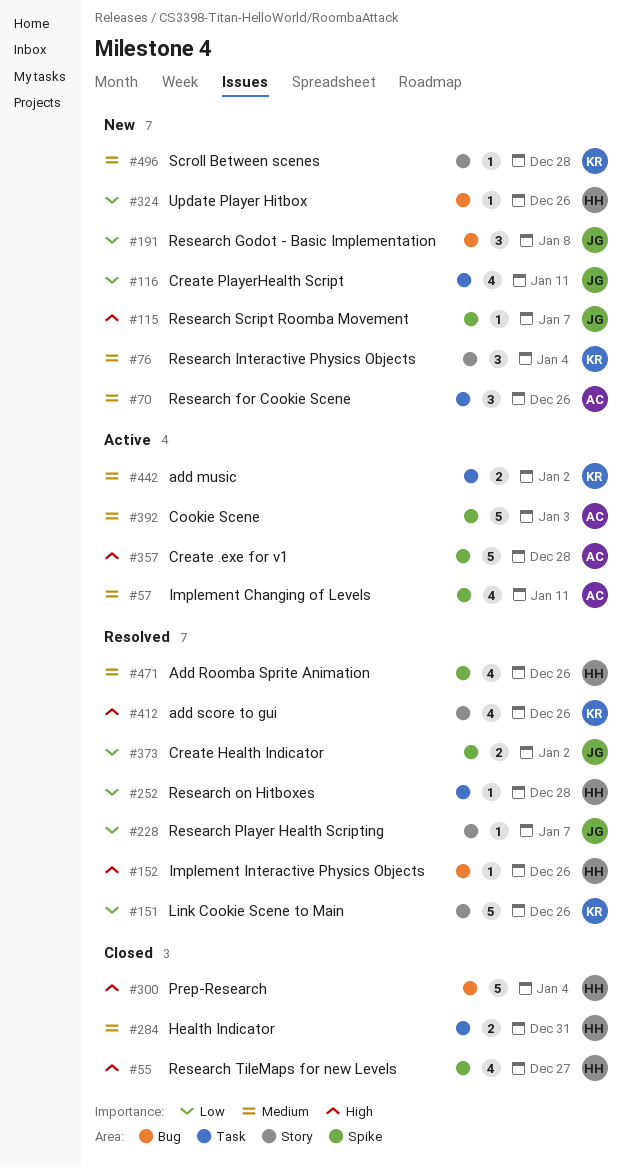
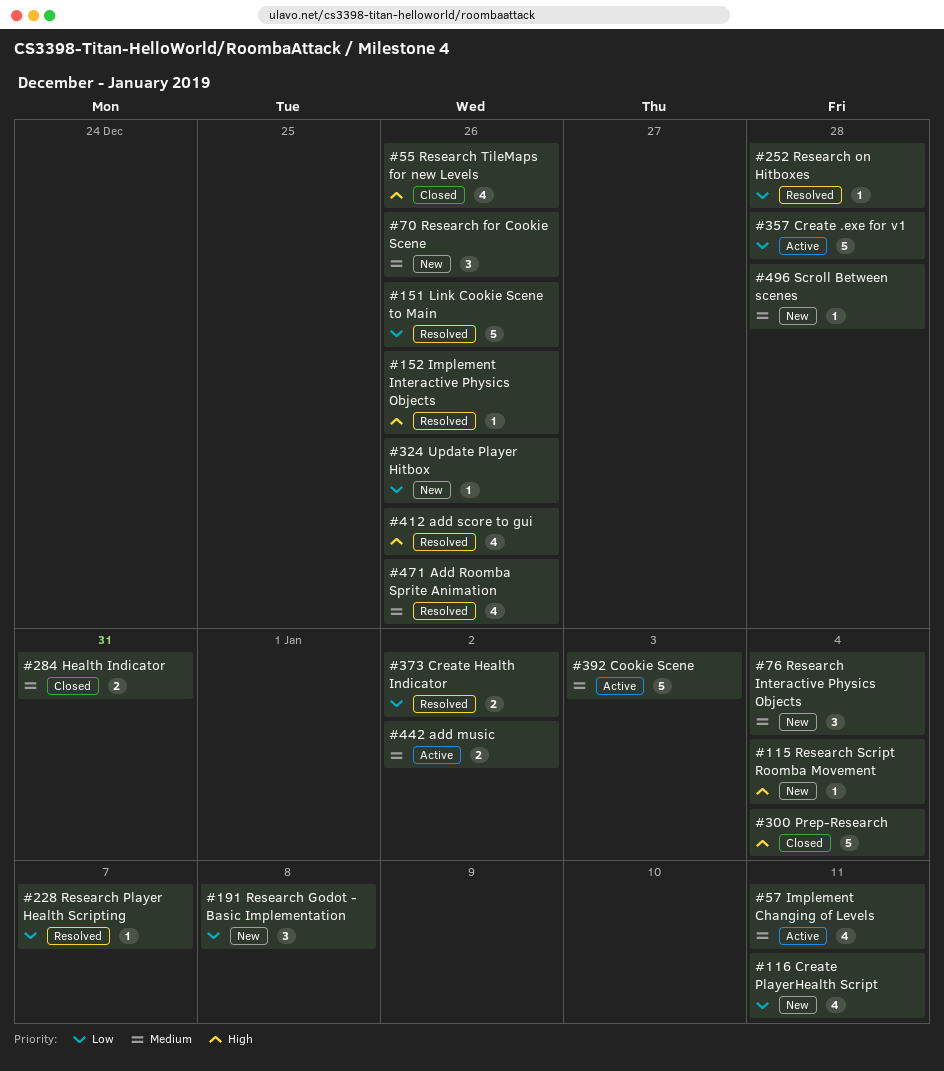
#55, due: Dec 27 -> Dec 26
#115, due: Jan 7 -> Jan 4
#357, priority: High -> Low

